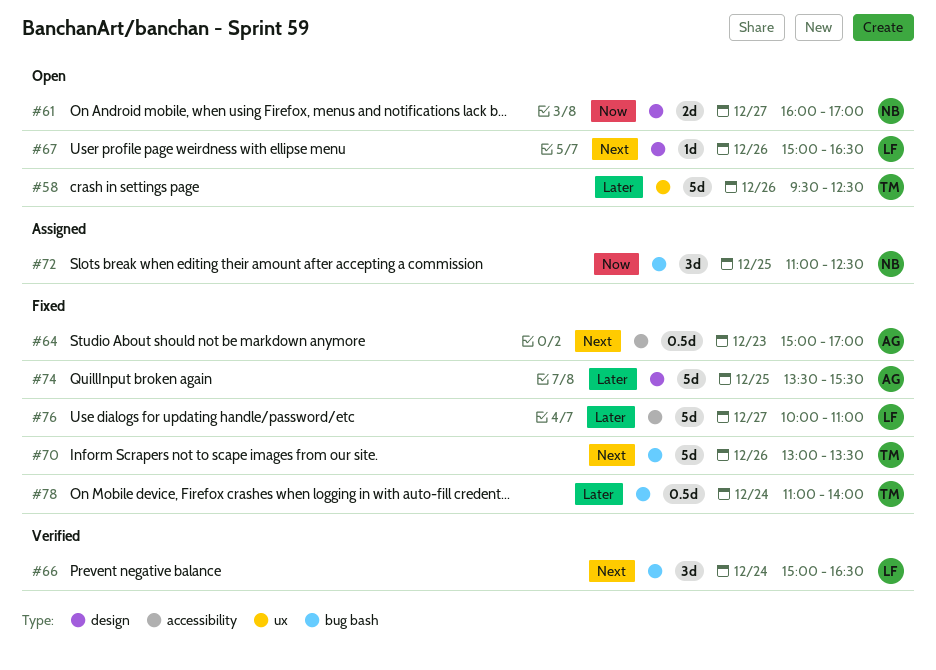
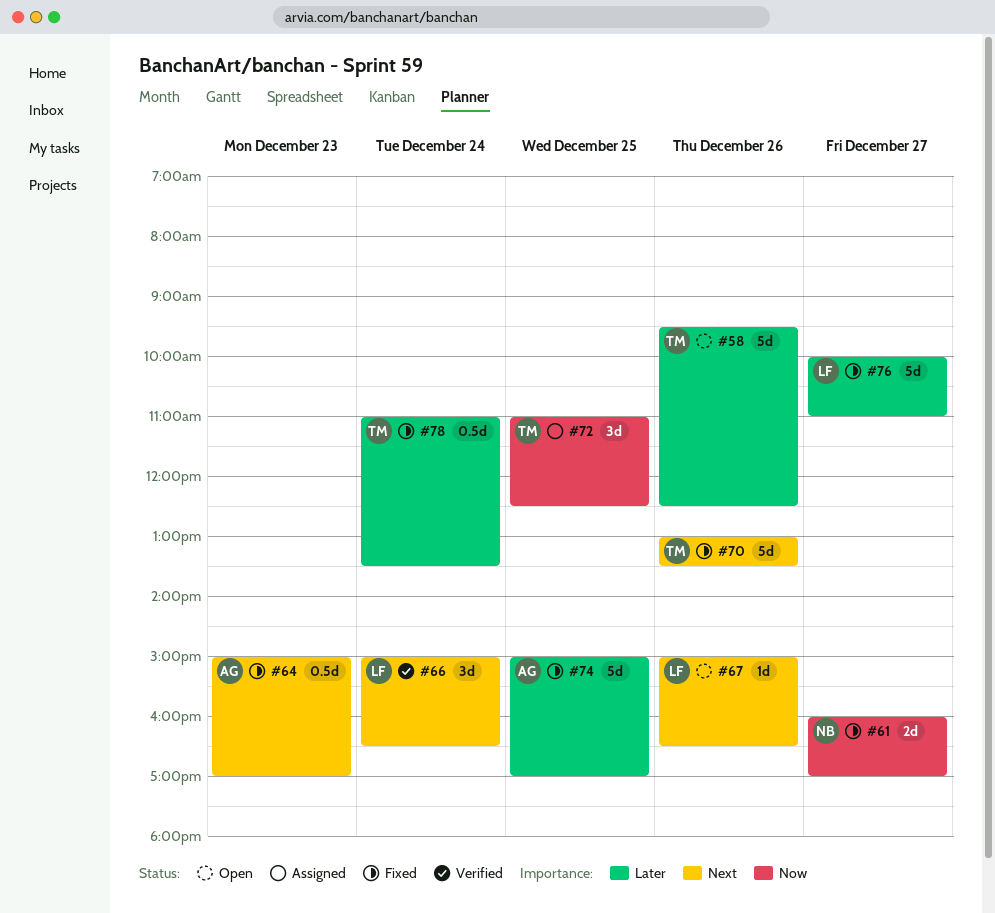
#61, status: Open -> Fixed
#72, owner: NB -> TM
#74, begins: 13:30 -> 15:00
#74, ends: 15:30 -> 17:00
#78, ends: 14:00 -> 13:30

